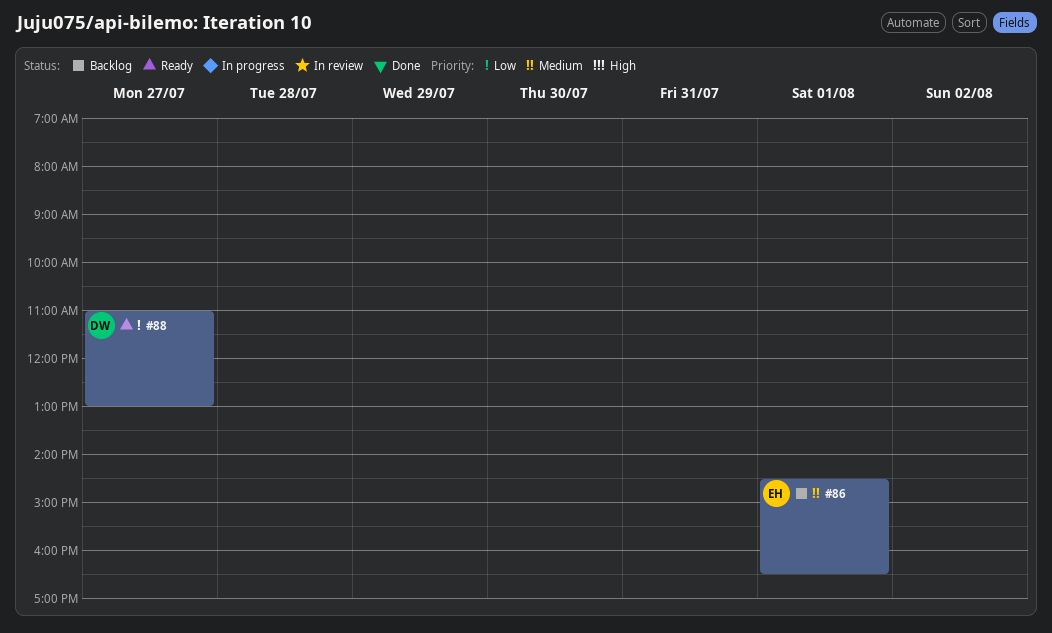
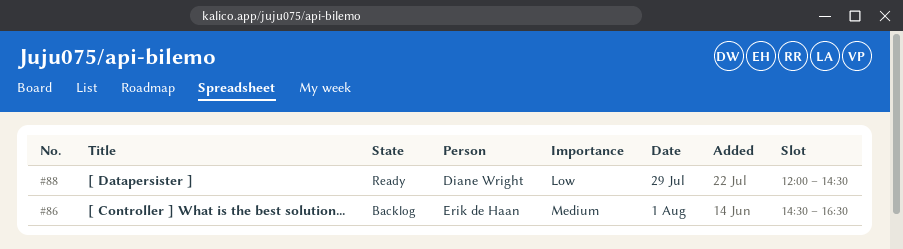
#88, day: Jul 27 -> Jul 29
#88, begins: 11:00 -> 12:00
#88, ends: 13:00 -> 14:30

